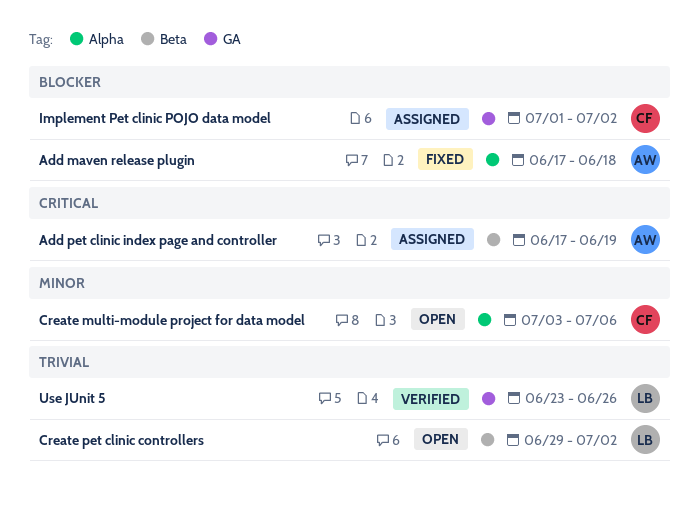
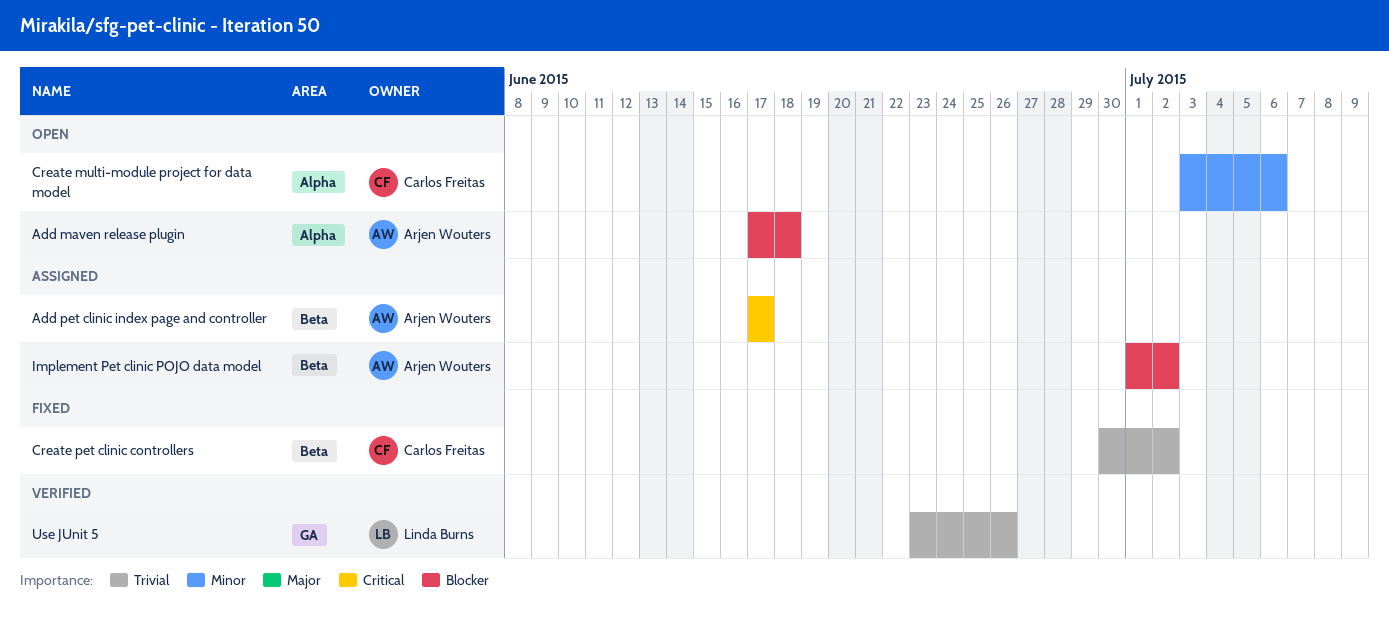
Add maven release plugin, status: Fixed -> Open
Add pet clinic index page and controller, due: Jun 19 -> Jun 17
Create pet clinic controllers, status: Open -> Fixed
Create pet clinic controllers, owner: Linda Burns -> Carlos Freitas
Create pet clinic controllers, start: Jun 29 -> Jun 30
Implement Pet clinic POJO data model, owner: Carlos Freitas -> Arjen Wouters
Implement Pet clinic POJO data model, label: GA -> Beta

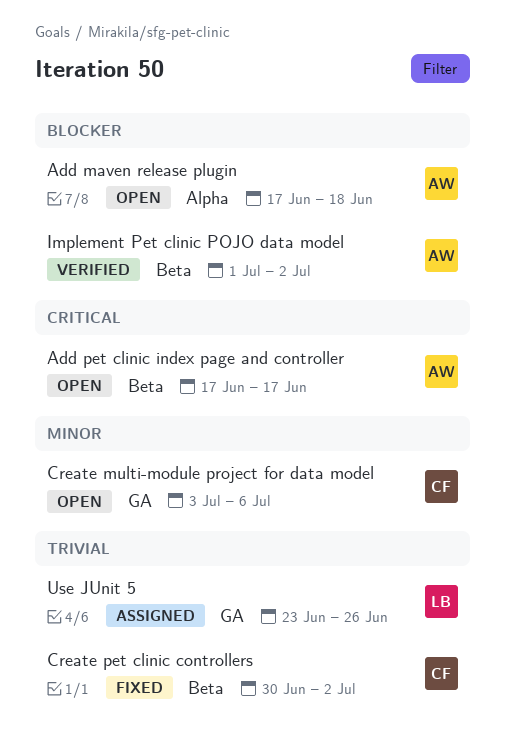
Add pet clinic index page and controller, status: Assigned -> Open
Create multi-module project for data model, label: Alpha -> GA
Implement Pet clinic POJO data model, status: Assigned -> Verified
Use JUnit 5, status: Verified -> Assigned

